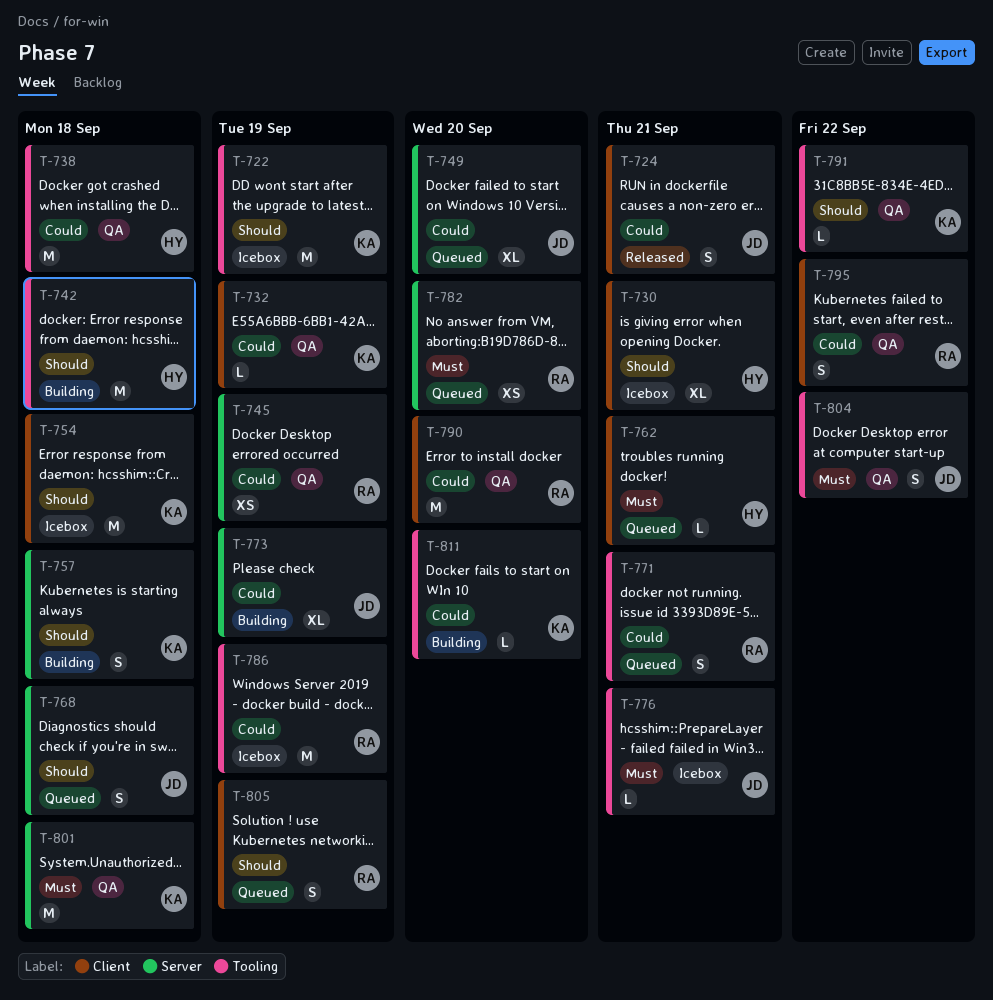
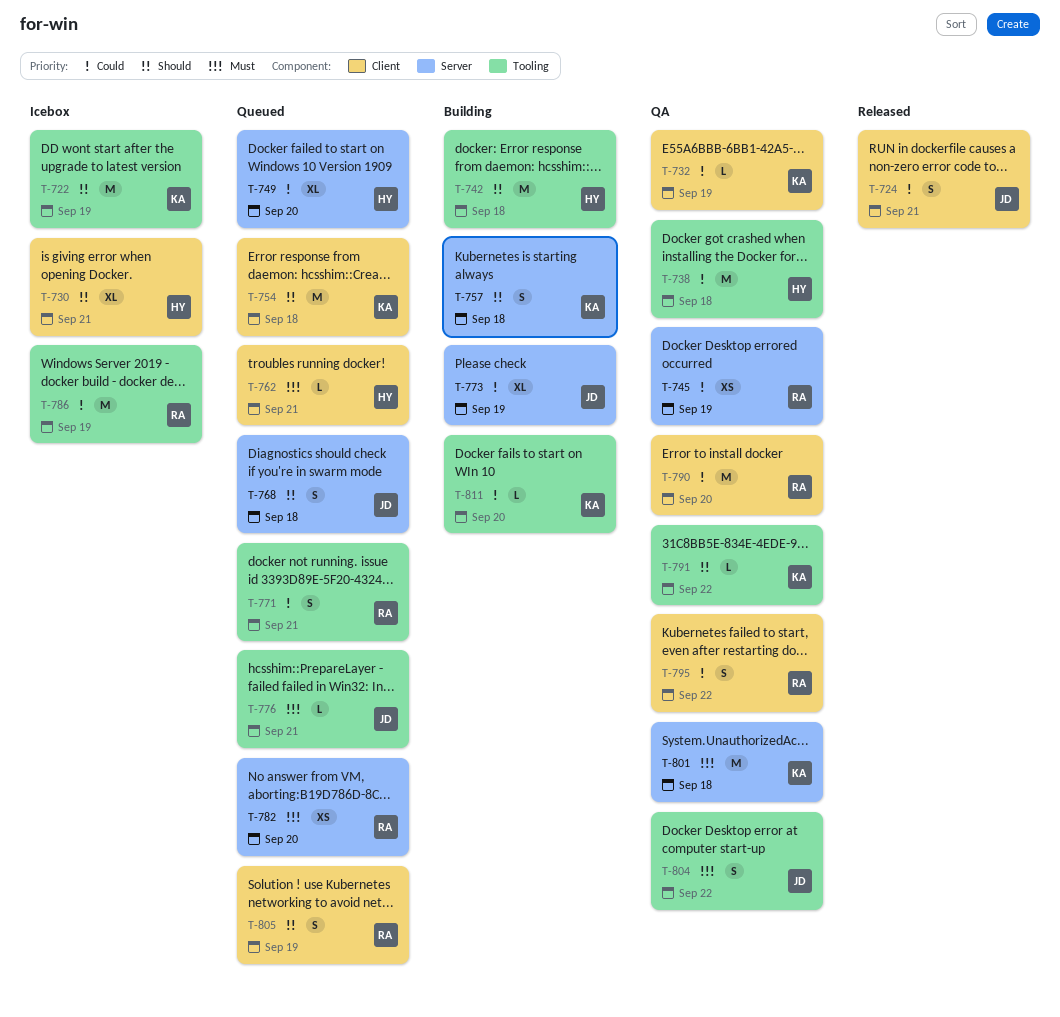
T-749, owner: JD -> HY
T-754, status: Icebox -> Queued
T-776, status: Icebox -> Queued

